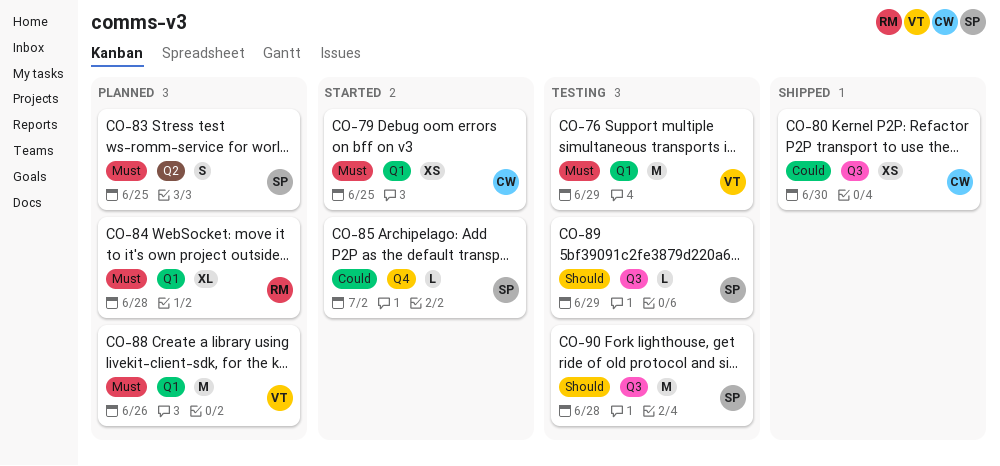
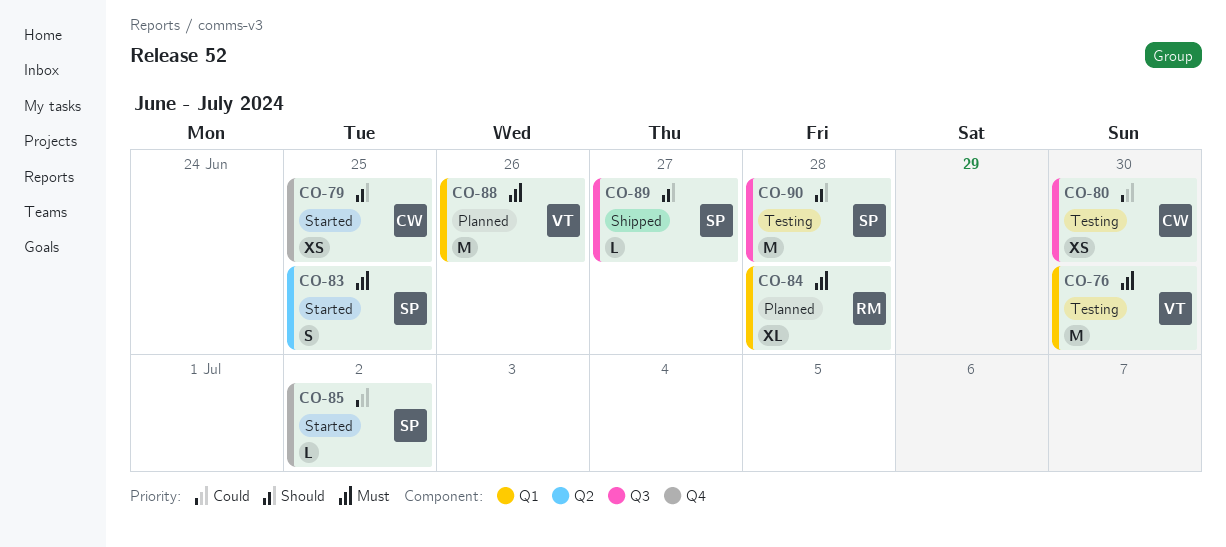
CO-76, due: Jun 29 -> Jun 30
CO-79, priority: Must -> Should
CO-79, label: Q1 -> Q4
CO-80, status: Shipped -> Testing
CO-83, status: Planned -> Started
CO-89, status: Testing -> Shipped
CO-89, due: Jun 29 -> Jun 27

